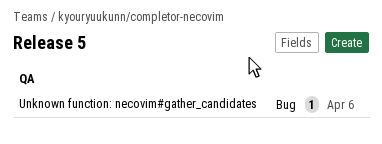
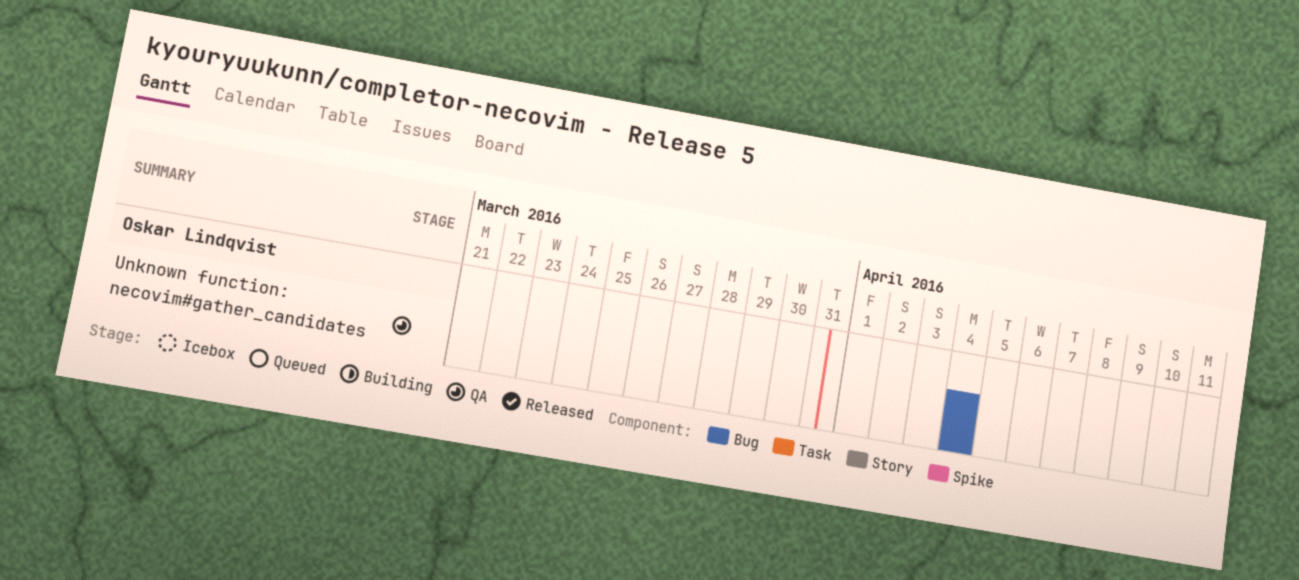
Unknown function: necovim#gather_candidates, due: Apr 6 -> Apr 4

